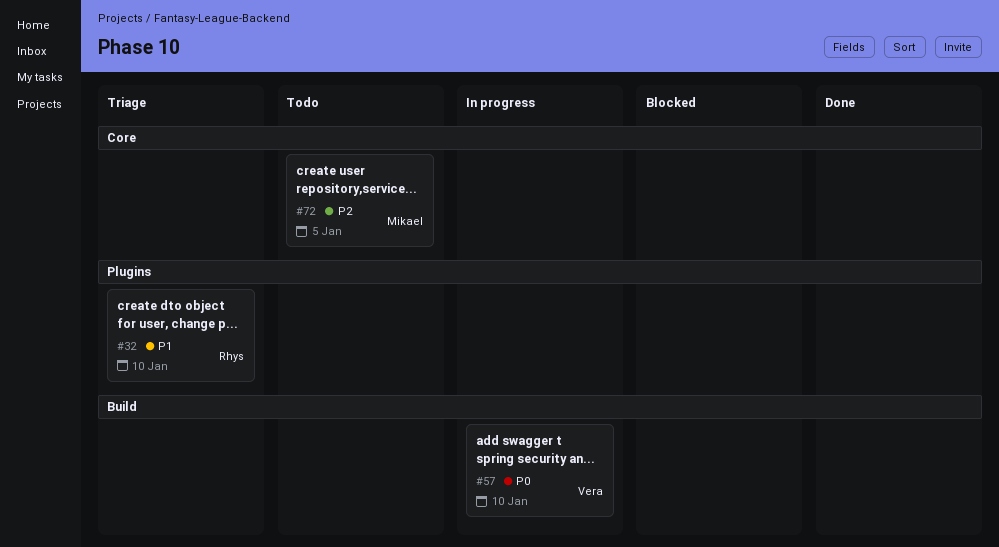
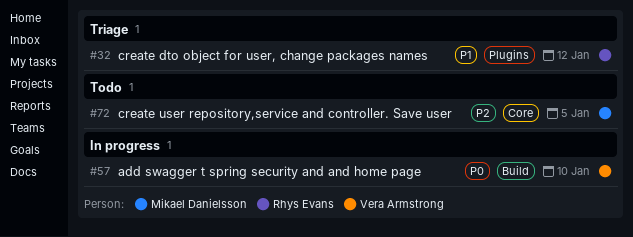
#32, due: Jan 10 -> Jan 12

